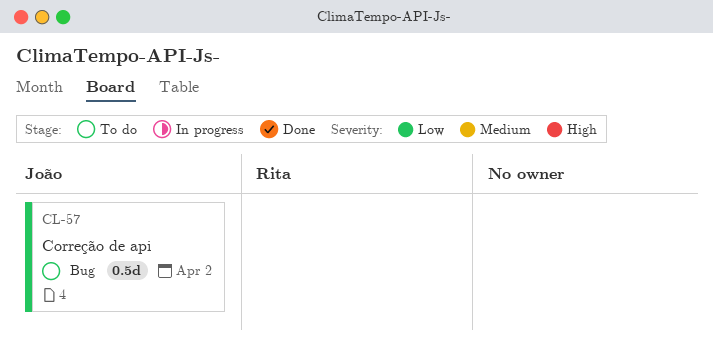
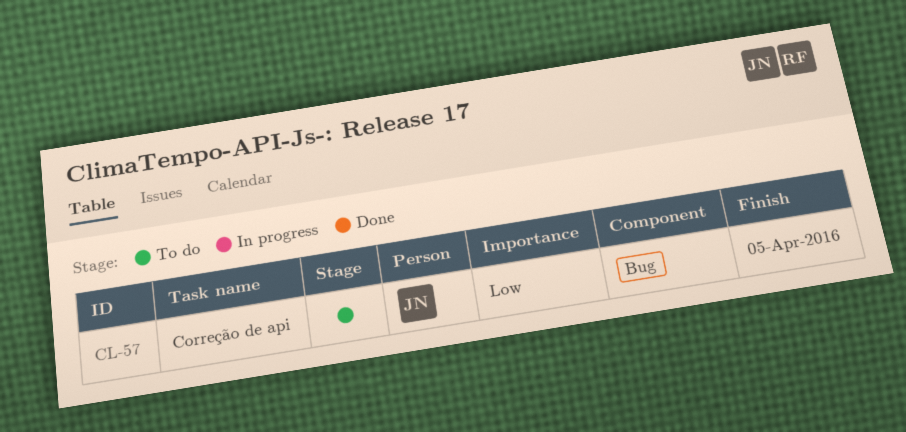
CL-57, due: Apr 2 -> Apr 5

